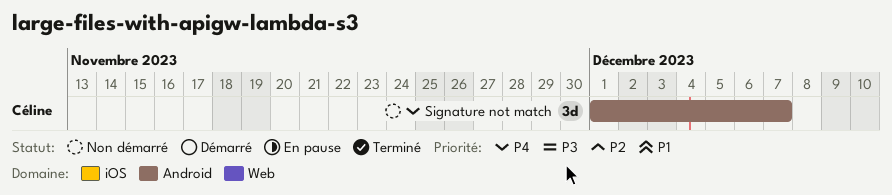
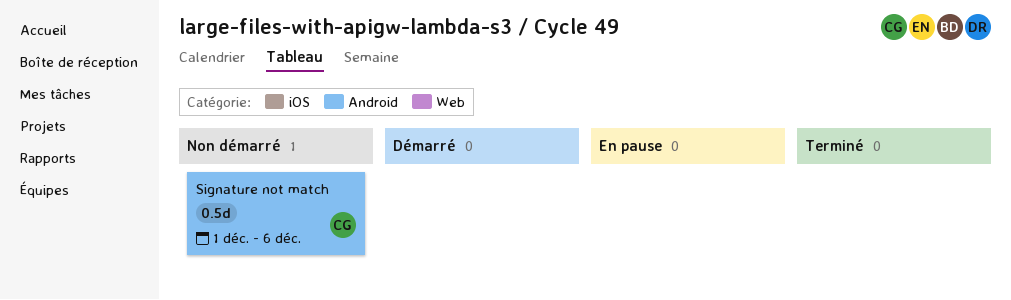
Signature not match, estimate: 3d -> 0.5d
Signature not match, due: Dec 7 -> Dec 6

